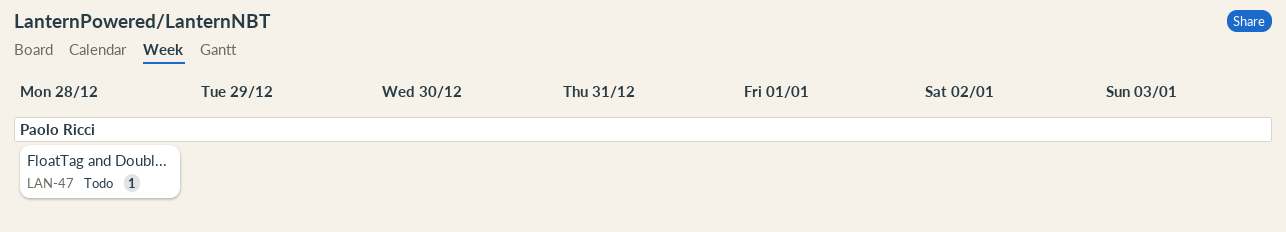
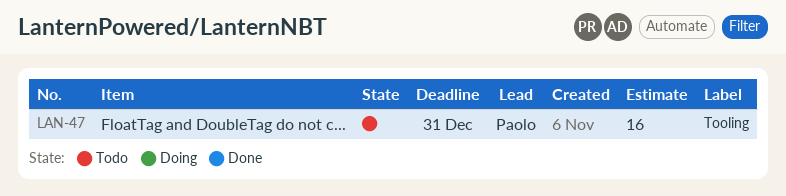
LAN-47, estimate: 1 -> 16
LAN-47, due: Dec 28 -> Dec 31

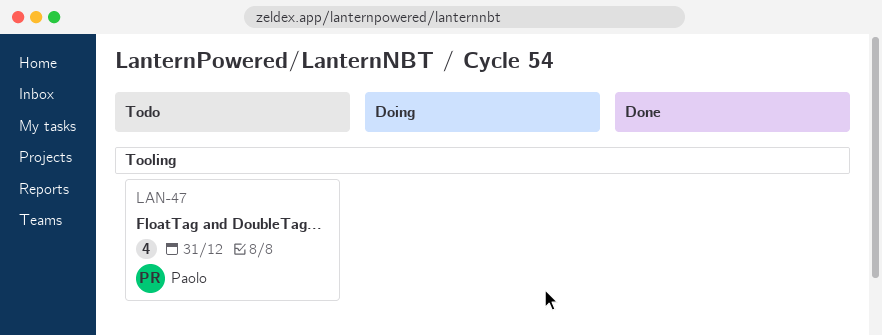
LAN-47, estimate: 16 -> 4

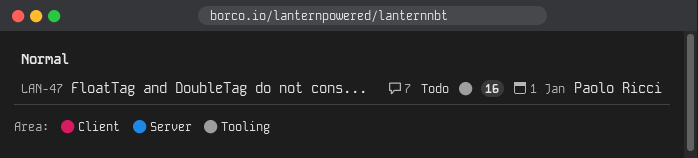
LAN-47, estimate: 4 -> 16
LAN-47, due: Dec 31 -> Jan 1

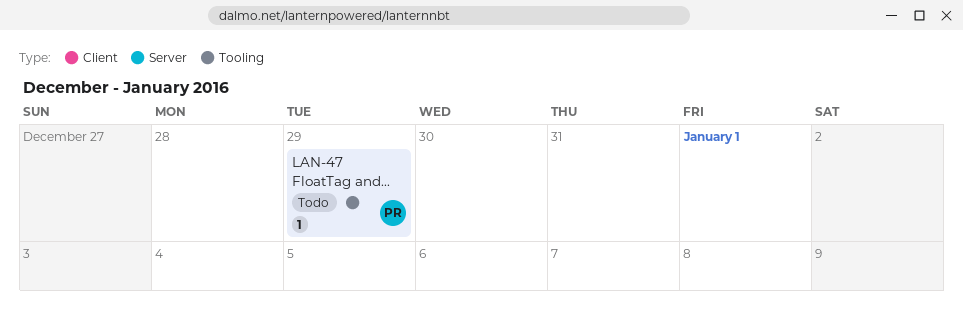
LAN-47, estimate: 16 -> 1
LAN-47, due: Jan 1 -> Dec 29

